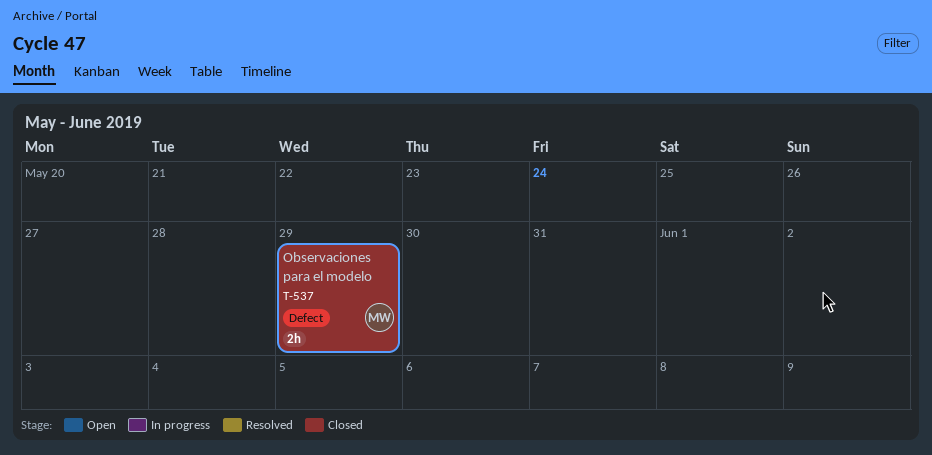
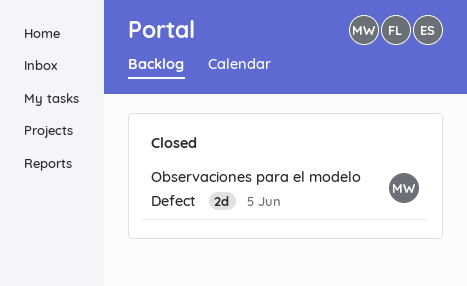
Observaciones para el modelo, estimate: 2h -> 2d
Observaciones para el modelo, due: May 29 -> Jun 5

